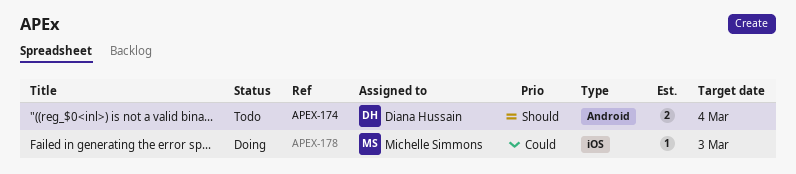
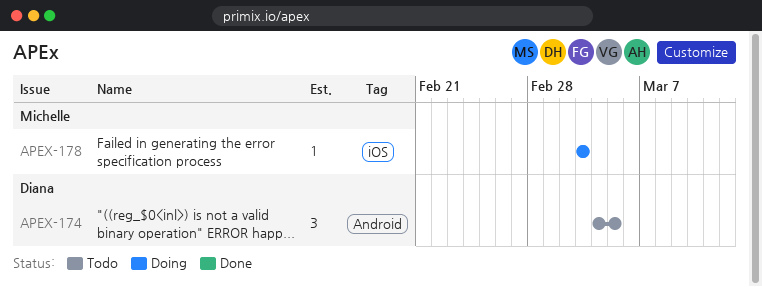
APEX-174, estimate: 2 -> 3
APEX-174, due: Mar 4 -> Mar 5

